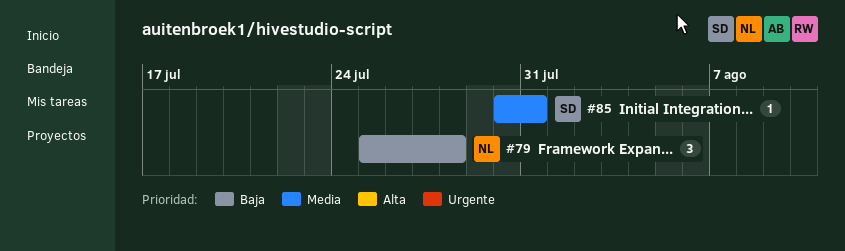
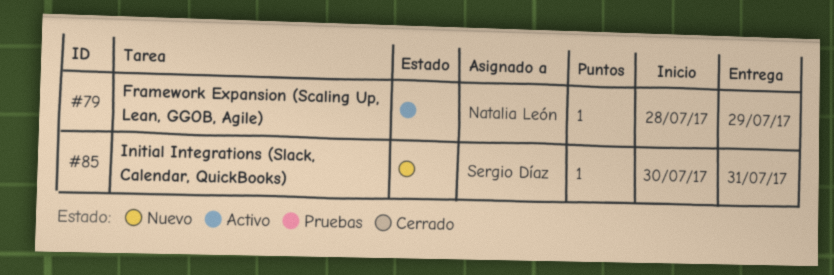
#79, estimate: 3 -> 1
#79, start: Jul 25 -> Jul 28
#79, due: Jul 28 -> Jul 29

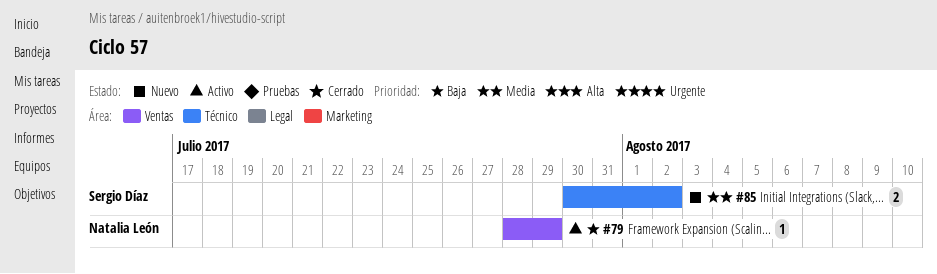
#85, estimate: 1 -> 2
#85, due: Jul 31 -> Aug 2

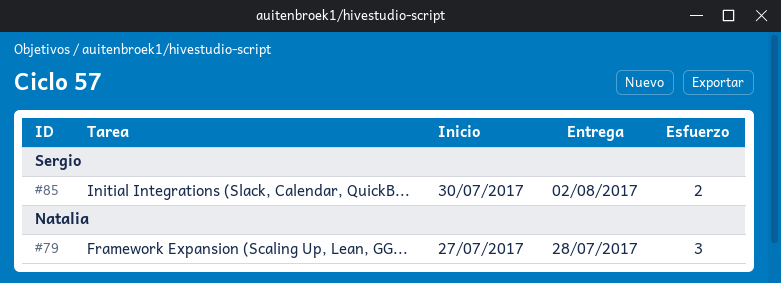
#79, estimate: 1 -> 3
#79, start: Jul 28 -> Jul 27
#79, due: Jul 29 -> Jul 28

